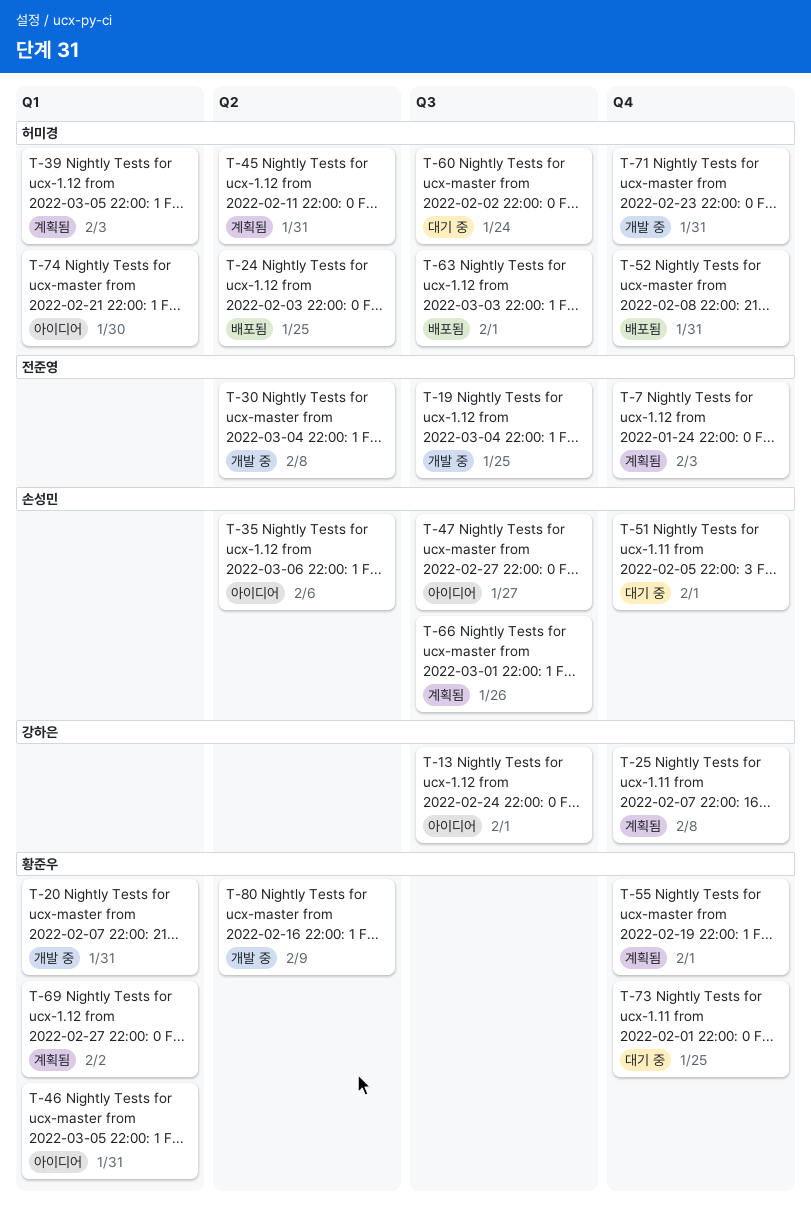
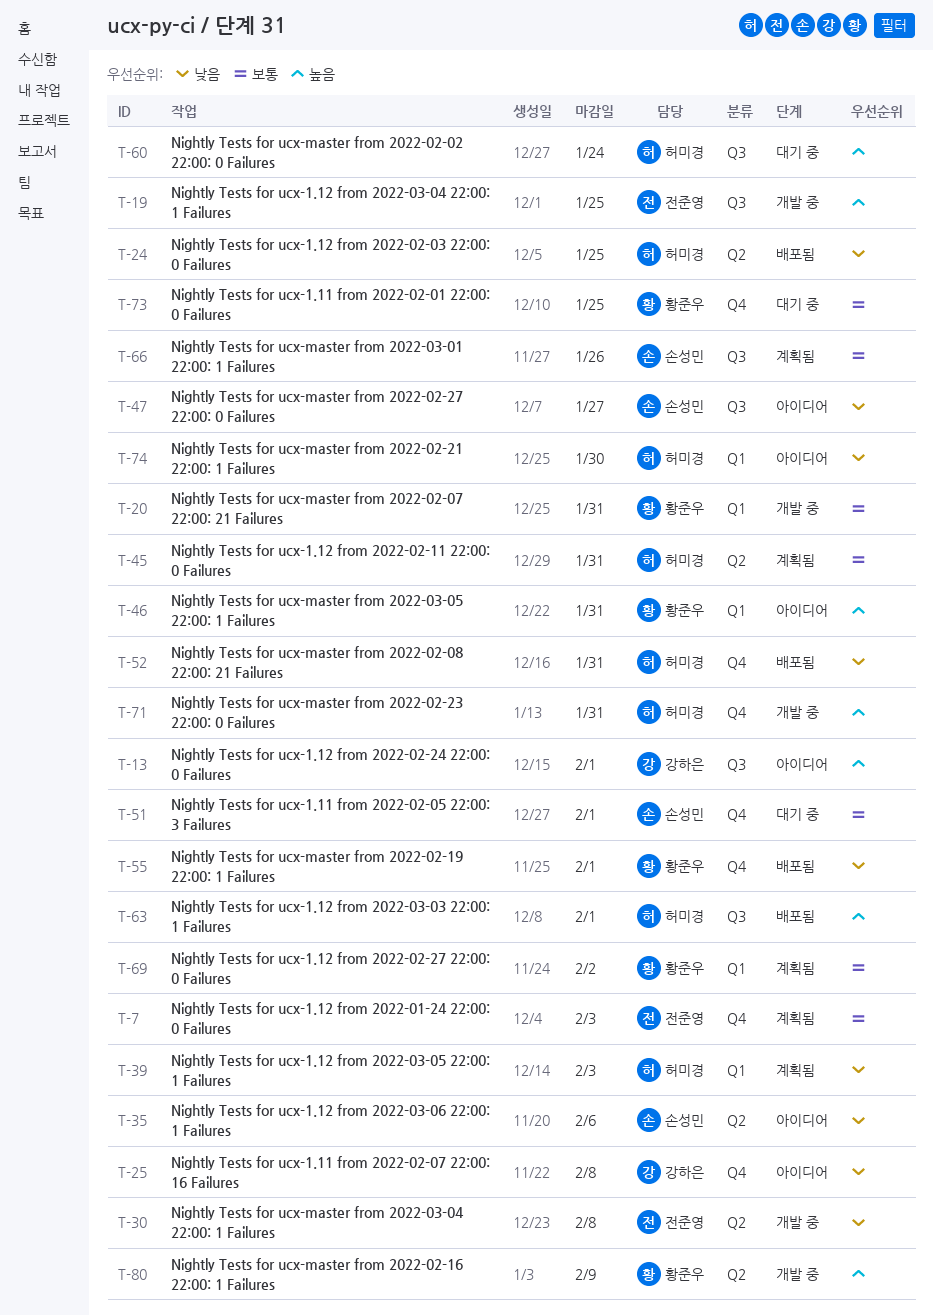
T-25, status: 계획됨 -> 아이디어
T-55, status: 계획됨 -> 배포됨

